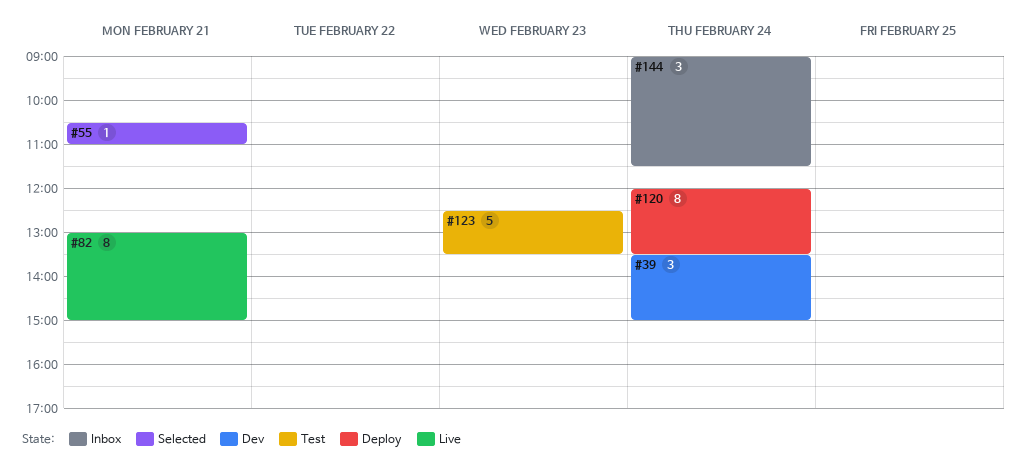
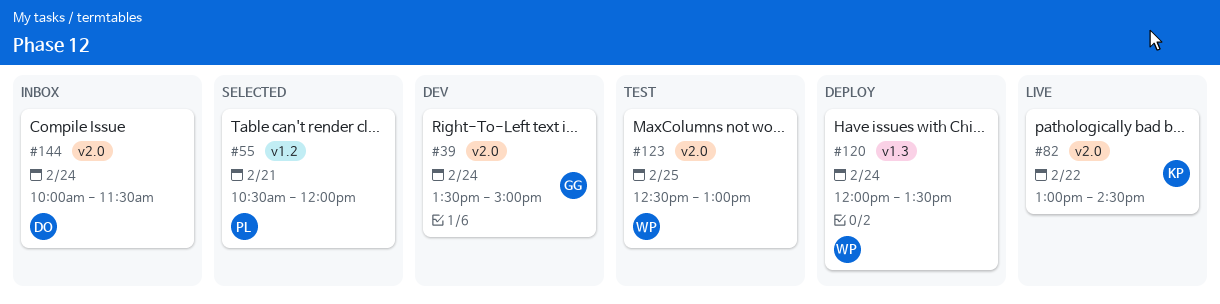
#55, ends: 11:00 -> 12:00
#82, day: Feb 21 -> Feb 22
#82, ends: 15:00 -> 14:30
#123, day: Feb 23 -> Feb 25
#123, ends: 13:30 -> 13:00
#144, begins: 09:00 -> 10:00

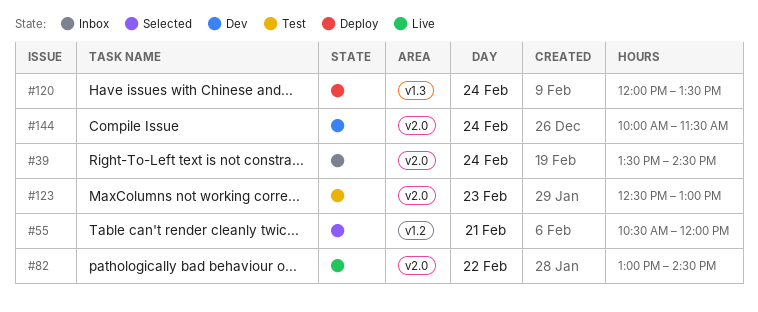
#39, status: Dev -> Inbox
#39, ends: 15:00 -> 14:30
#123, day: Feb 25 -> Feb 23
#144, status: Inbox -> Dev

